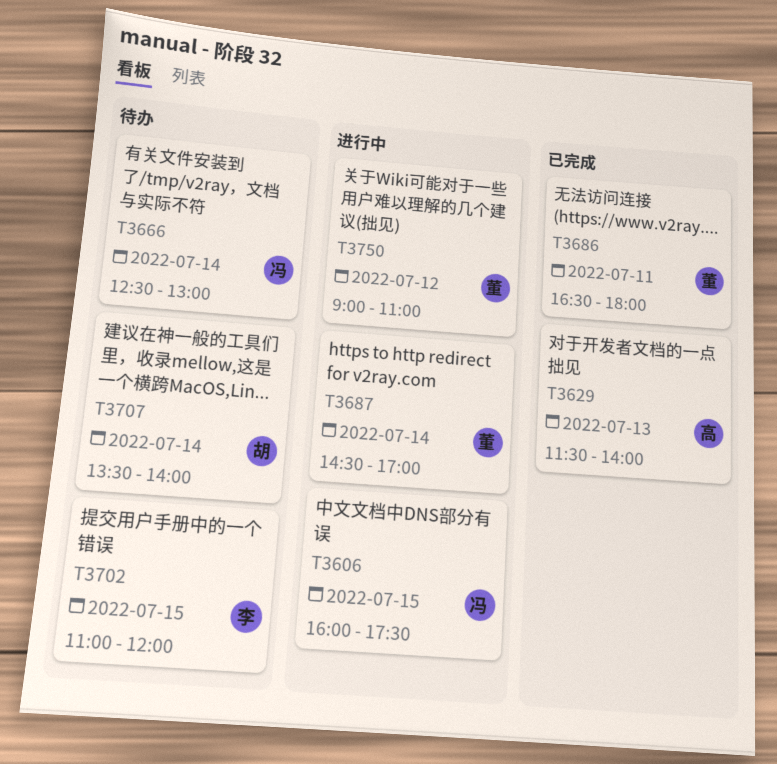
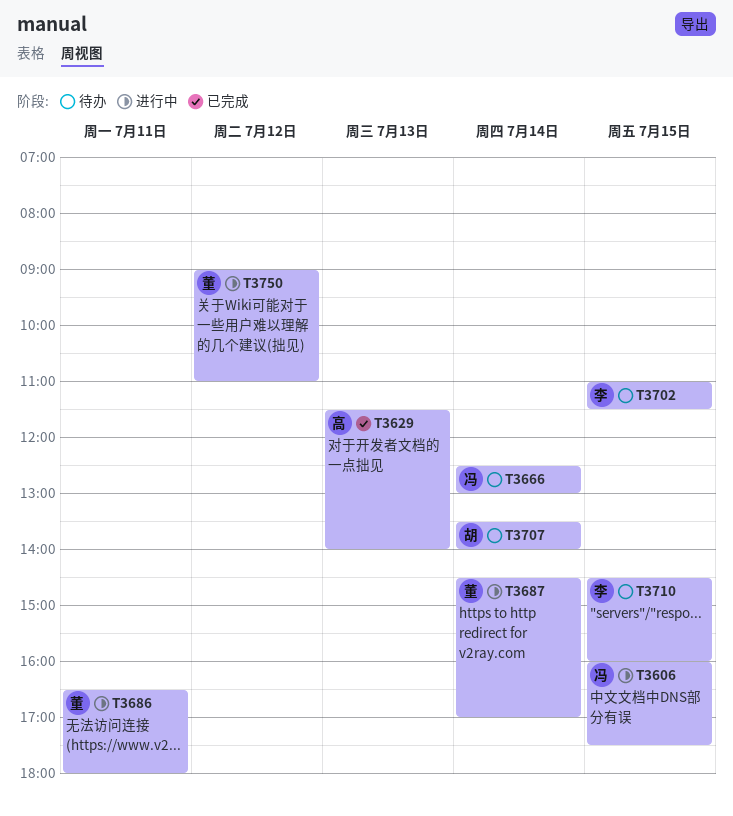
T3686, status: 已完成 -> 进行中
T3702, ends: 12:00 -> 11:30
T3710: none -> present

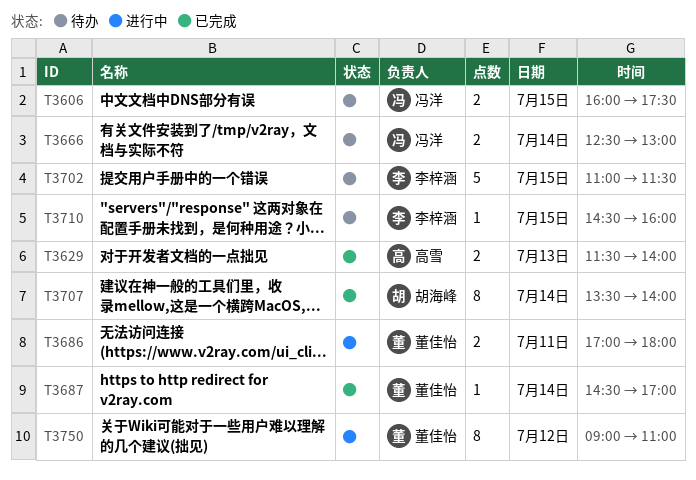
T3606, status: 进行中 -> 待办
T3686, begins: 16:30 -> 17:00
T3687, status: 进行中 -> 已完成
T3707, status: 待办 -> 已完成

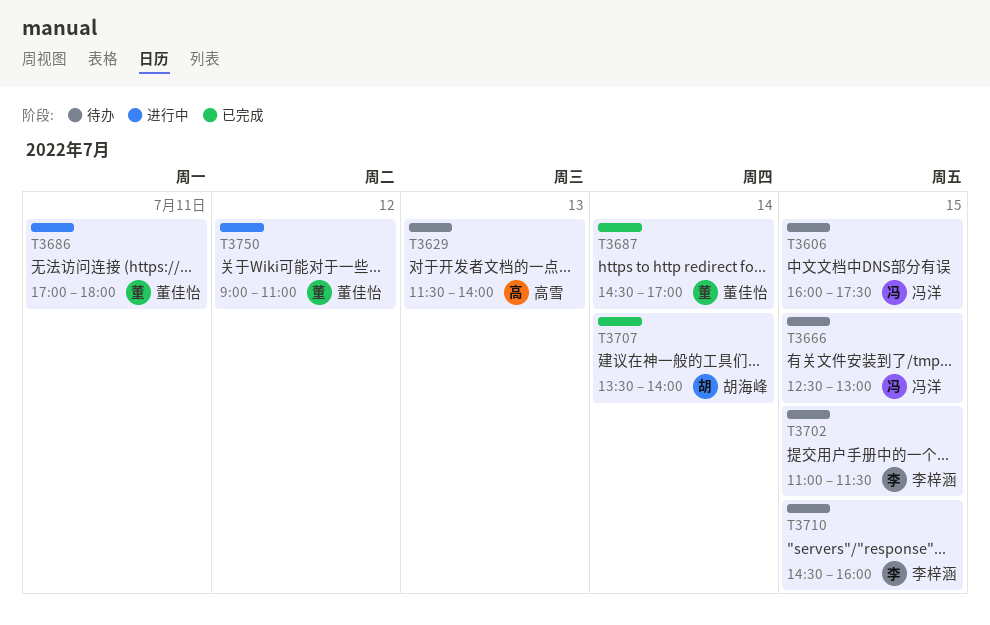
T3629, status: 已完成 -> 待办
T3666, day: Jul 14 -> Jul 15

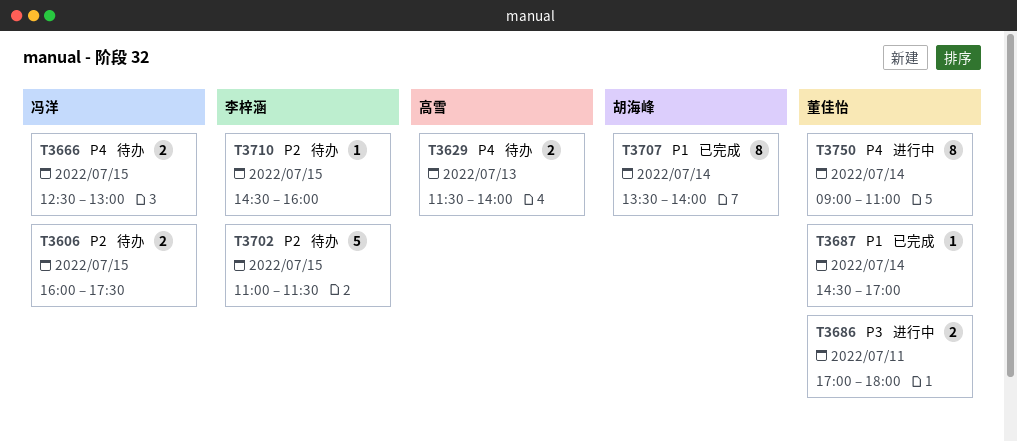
T3750, day: Jul 12 -> Jul 14

